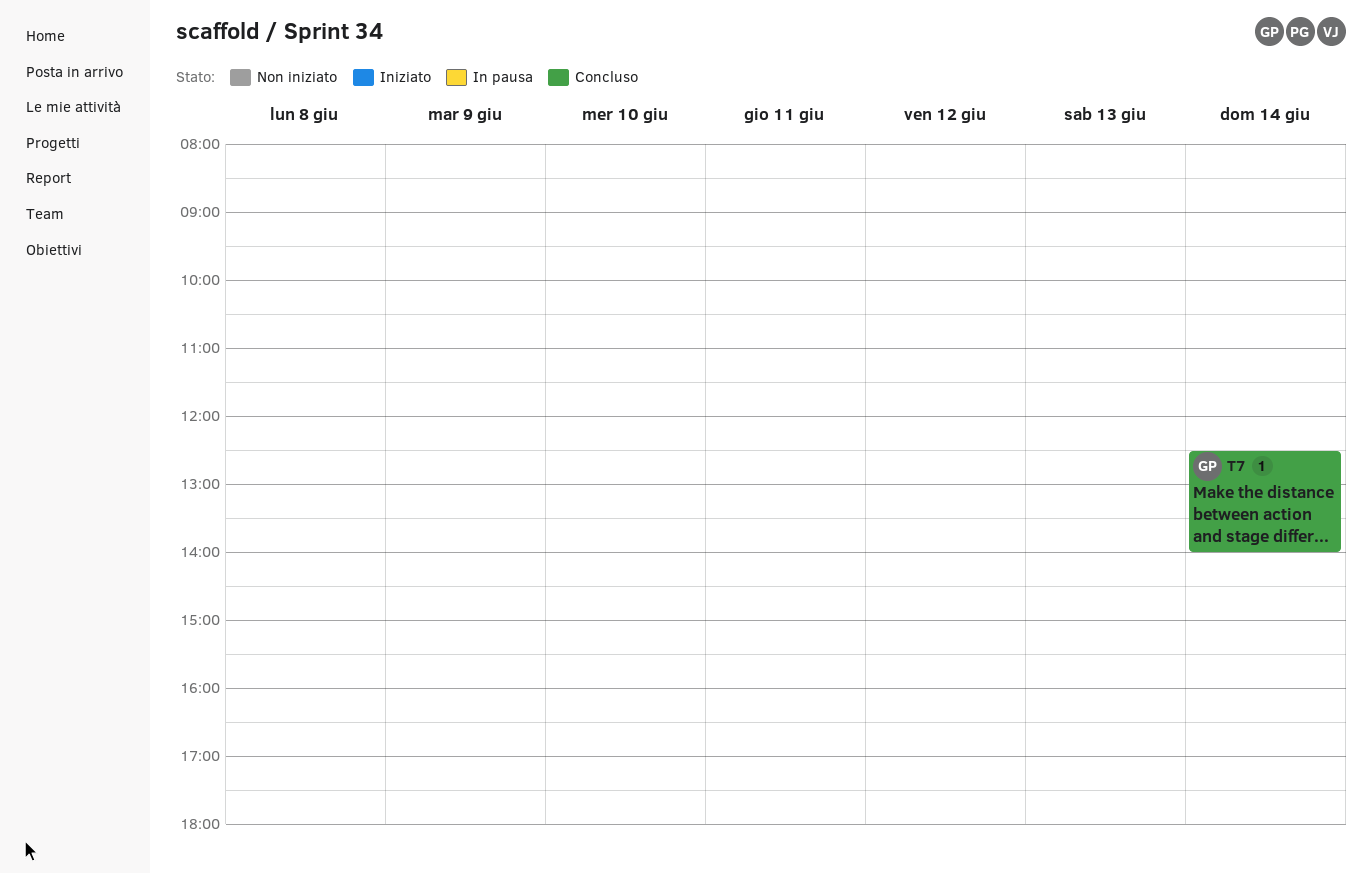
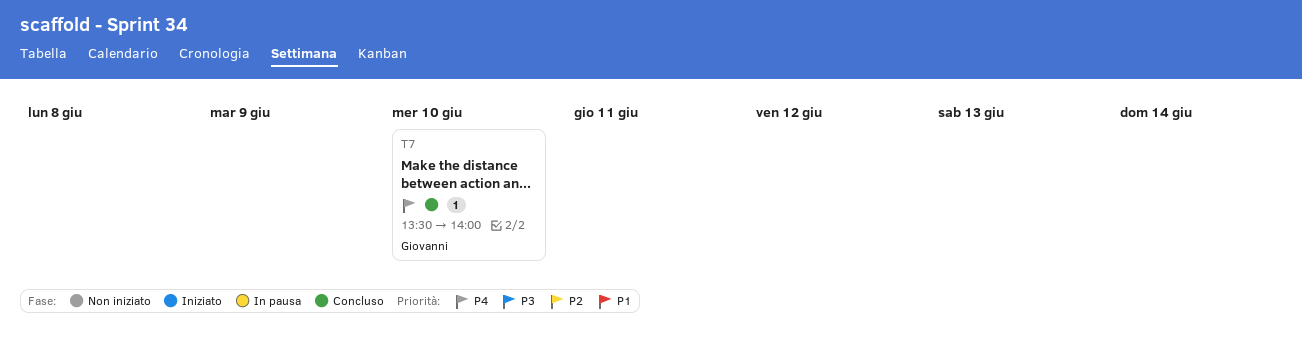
T7, day: Jun 14 -> Jun 10
T7, begins: 12:30 -> 13:30

